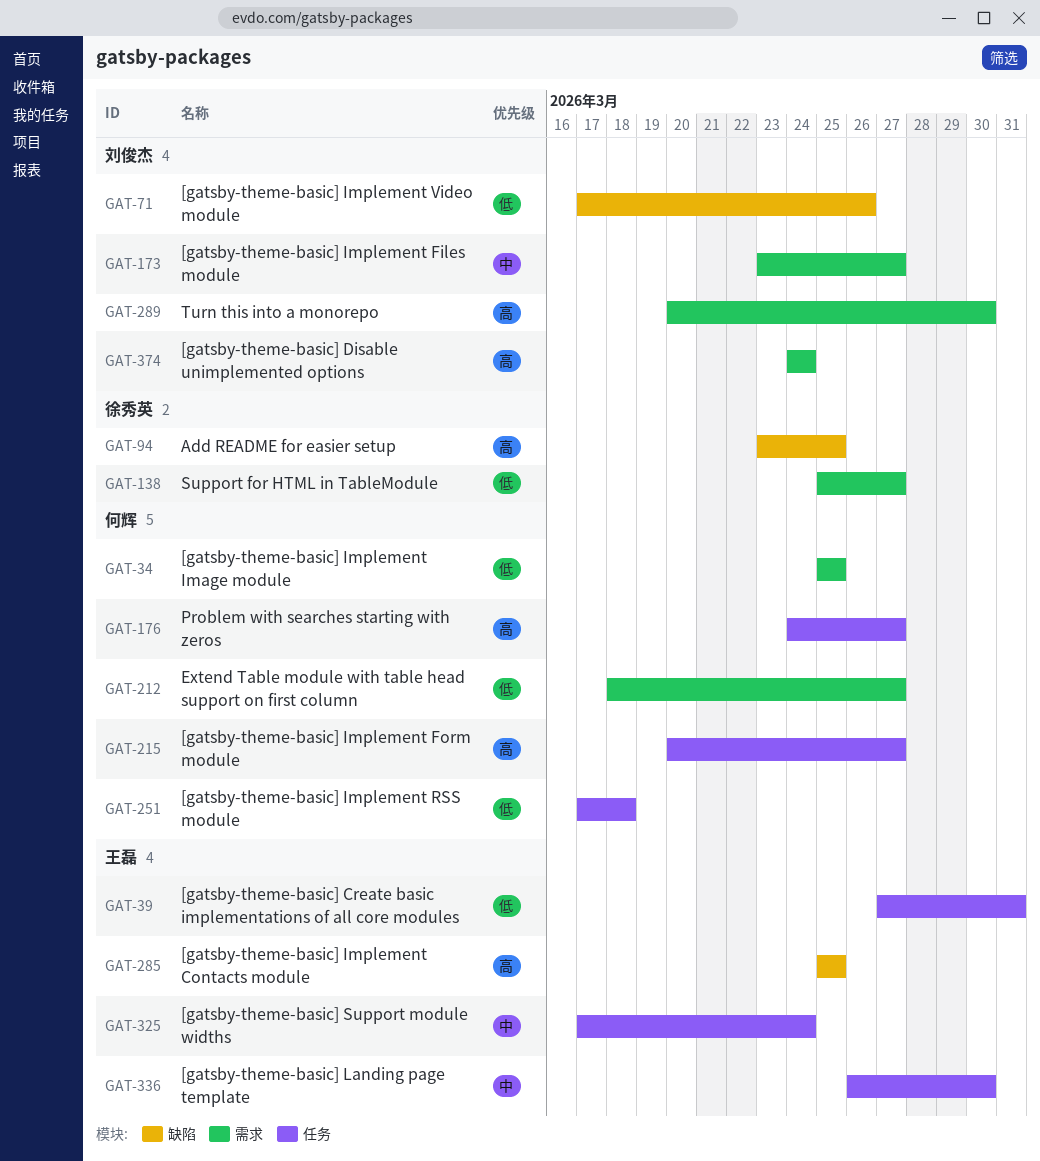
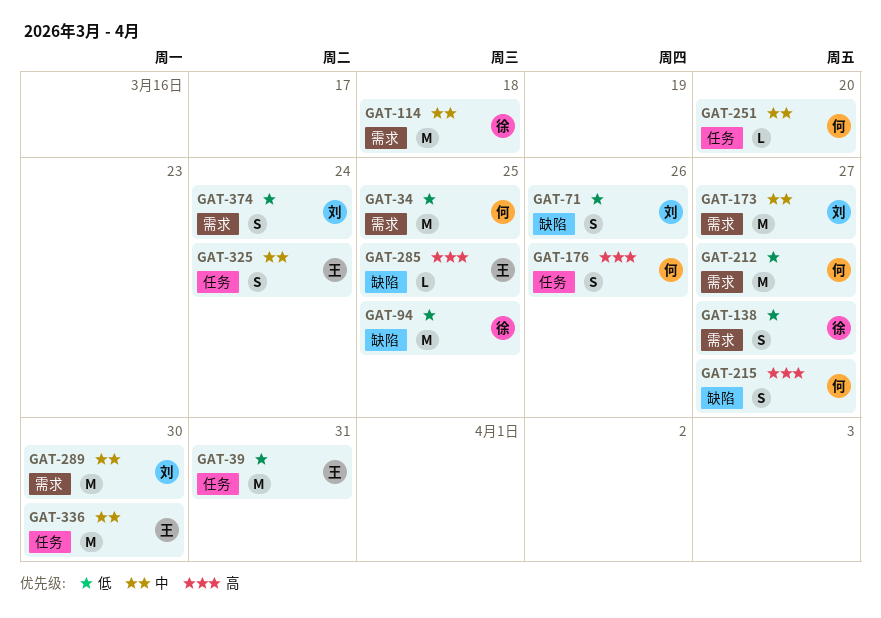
GAT-94, priority: 高 -> 低
GAT-114: none -> present
GAT-176, due: Mar 27 -> Mar 26
GAT-215, label: 任务 -> 缺陷
GAT-251, priority: 低 -> 中
GAT-251, due: Mar 18 -> Mar 20
GAT-289, priority: 高 -> 中
GAT-374, priority: 高 -> 低

